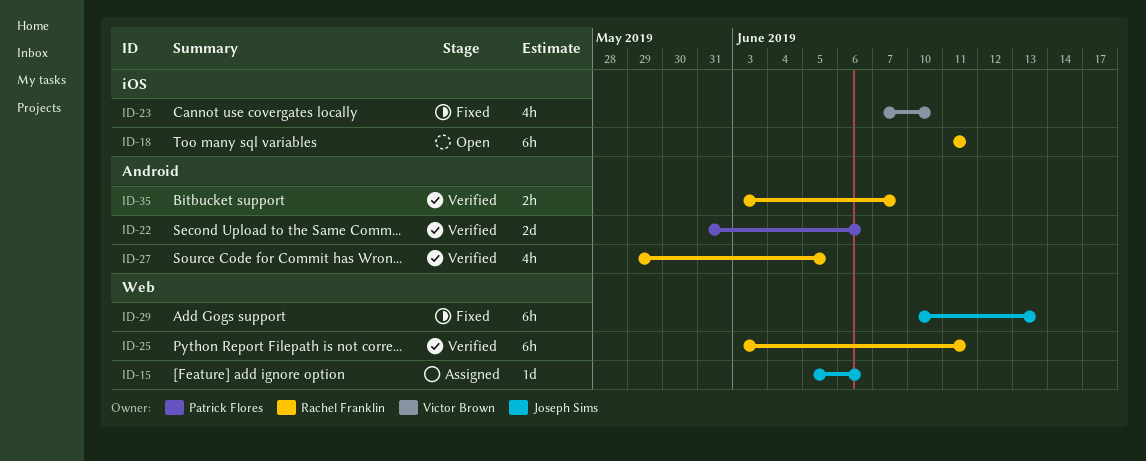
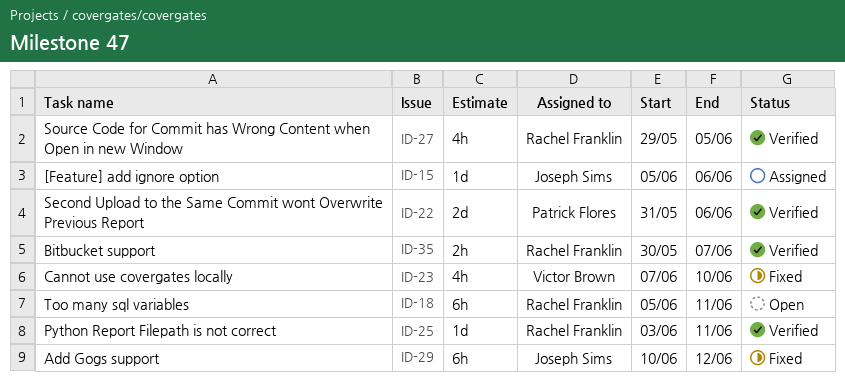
ID-18, start: Jun 11 -> Jun 5
ID-25, estimate: 6h -> 1d
ID-29, due: Jun 13 -> Jun 12
ID-35, start: Jun 3 -> May 30

